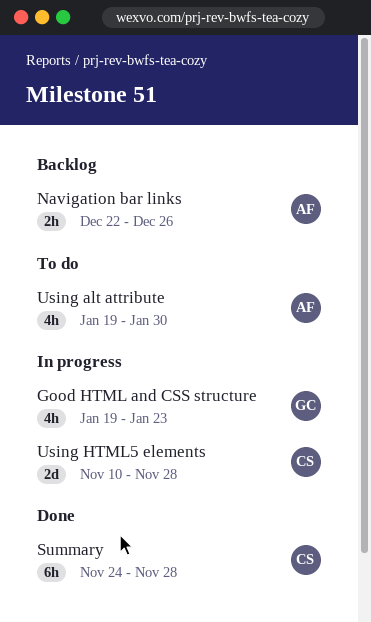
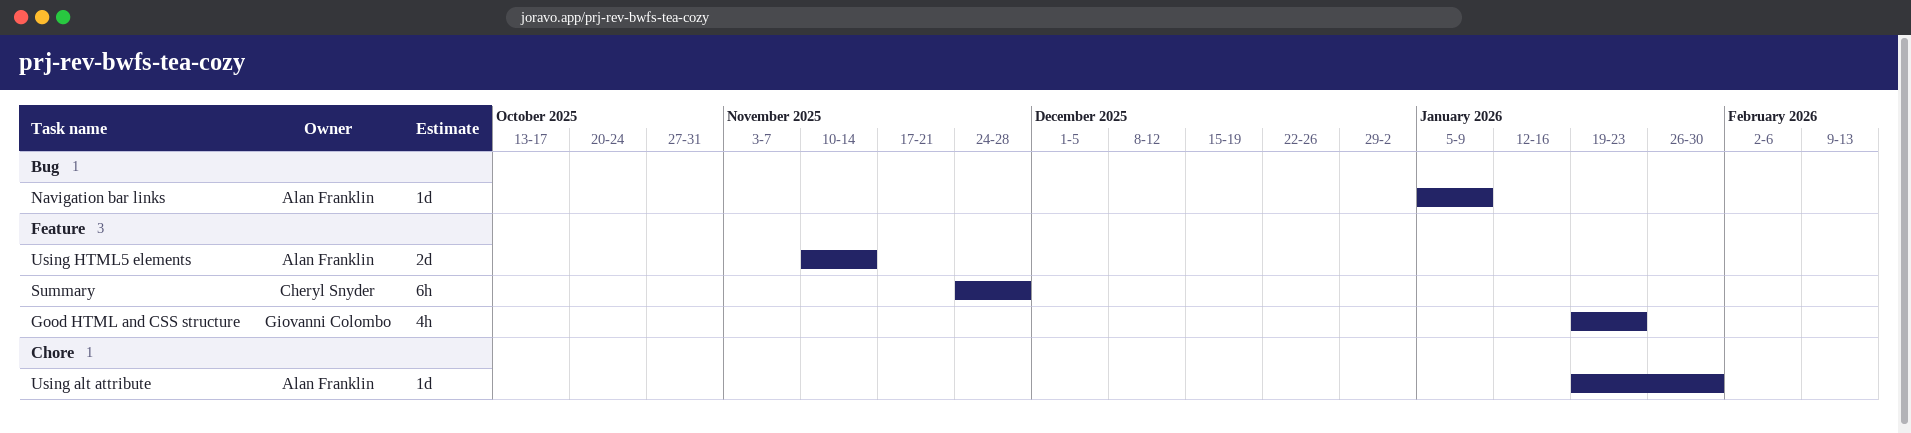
Navigation bar links, estimate: 2h -> 1d
Navigation bar links, start: Dec 22 -> Jan 5
Navigation bar links, due: Dec 26 -> Jan 9
Using alt attribute, estimate: 4h -> 1d
Using HTML5 elements, owner: Cheryl Snyder -> Alan Franklin
Using HTML5 elements, due: Nov 28 -> Nov 14

